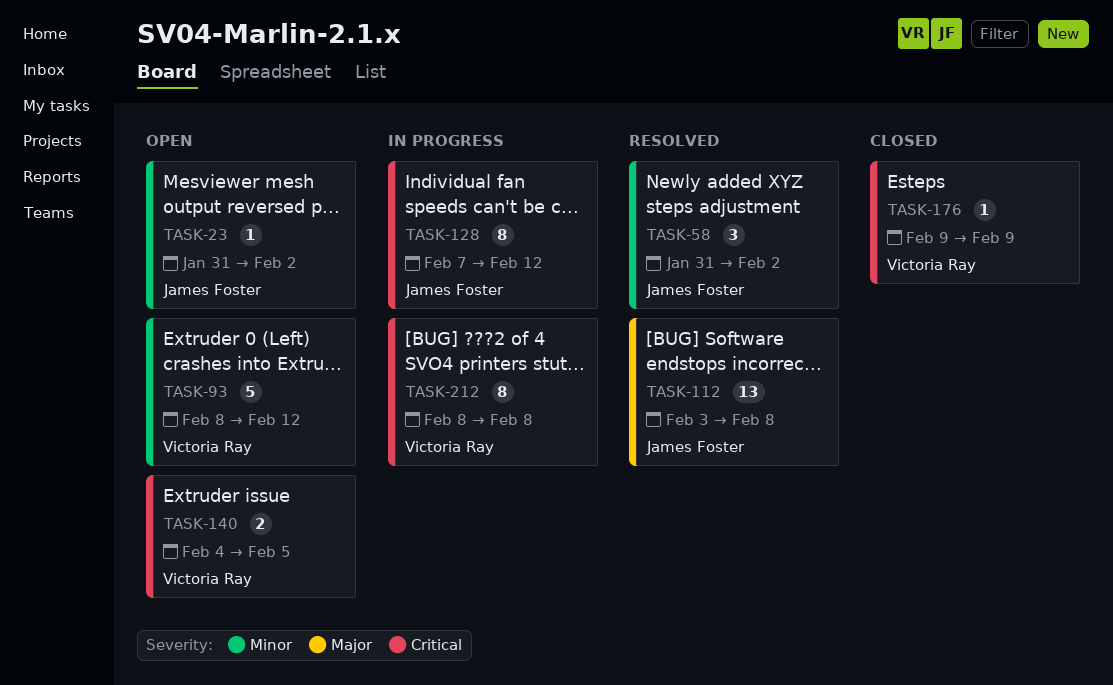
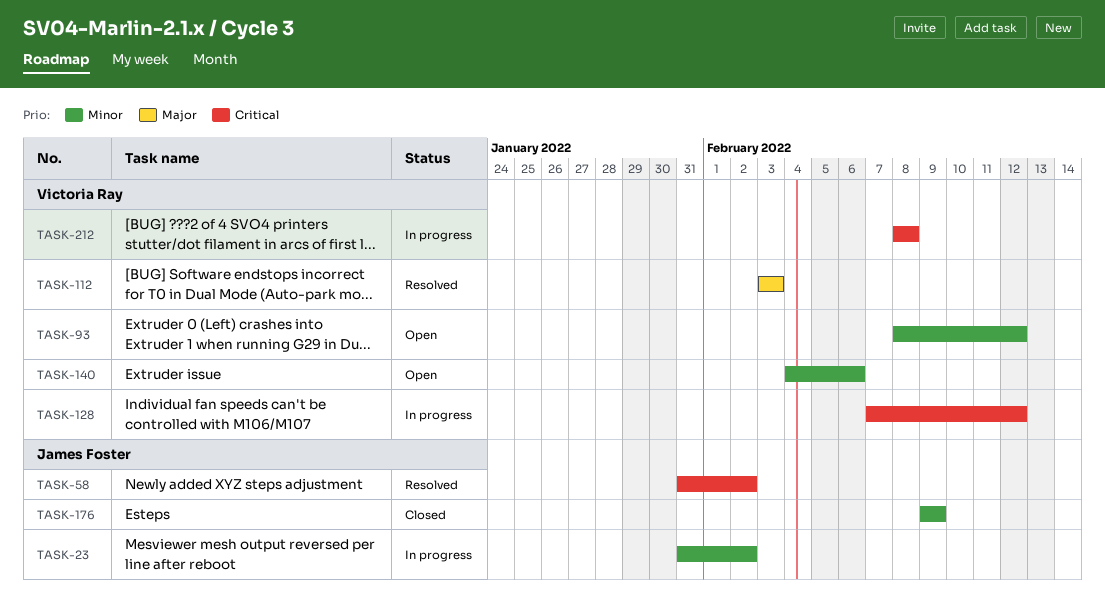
TASK-23, status: Open -> In progress
TASK-58, priority: Minor -> Critical
TASK-112, owner: James Foster -> Victoria Ray
TASK-112, due: Feb 8 -> Feb 3
TASK-128, owner: James Foster -> Victoria Ray
TASK-140, priority: Critical -> Minor
TASK-140, due: Feb 5 -> Feb 6
TASK-176, owner: Victoria Ray -> James Foster
TASK-176, priority: Critical -> Minor

